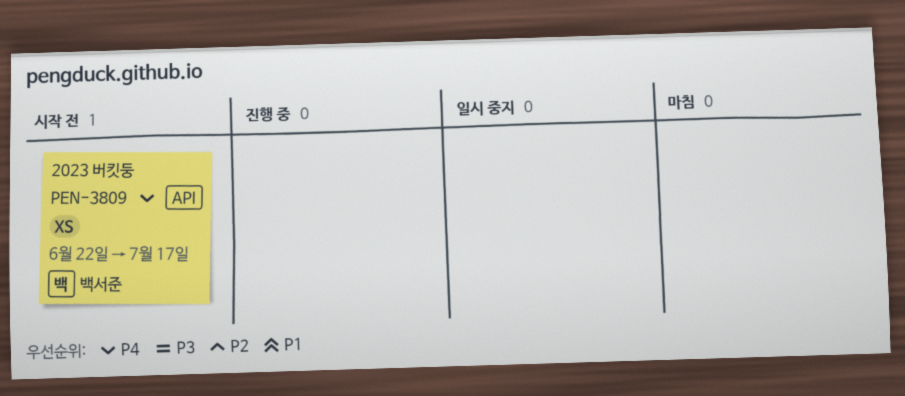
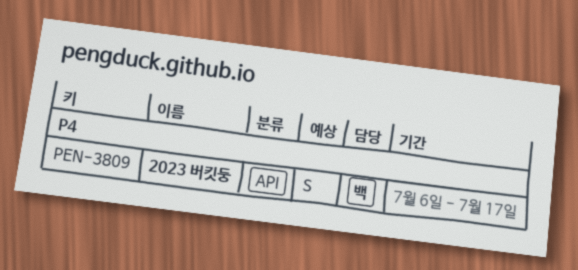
PEN-3809, estimate: XS -> S
PEN-3809, start: Jun 22 -> Jul 6

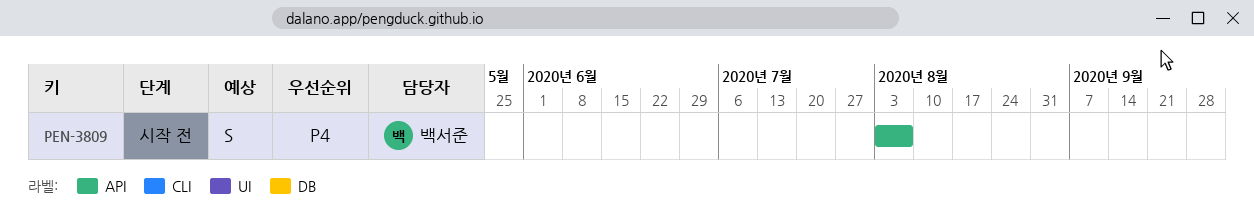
PEN-3809, start: Jul 6 -> Aug 3
PEN-3809, due: Jul 17 -> Aug 7

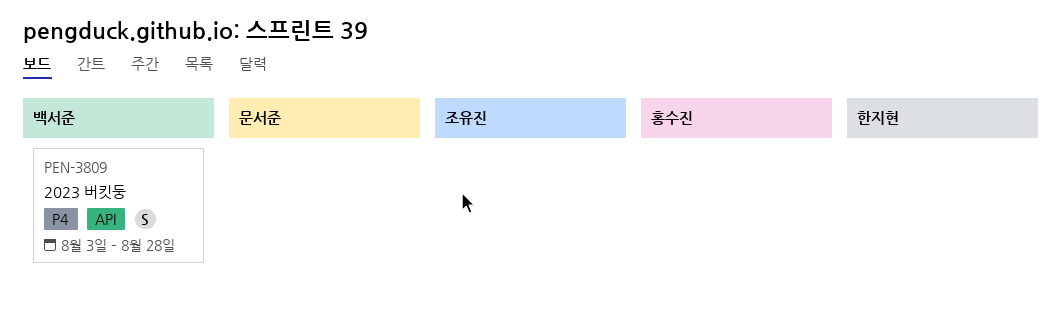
PEN-3809, due: Aug 7 -> Aug 28

